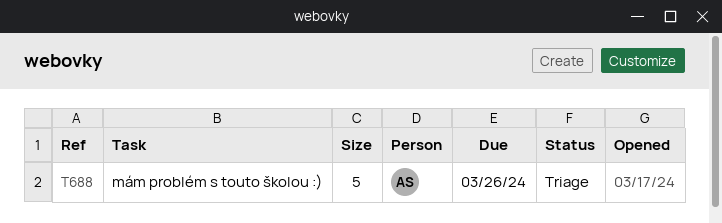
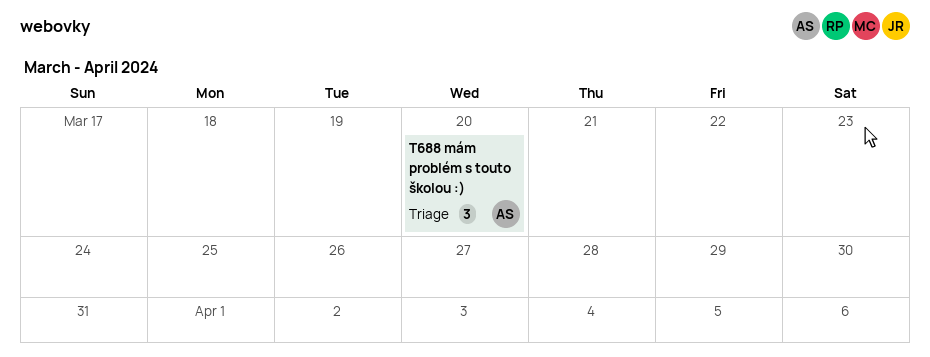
T688, estimate: 5 -> 3
T688, due: Mar 26 -> Mar 20

